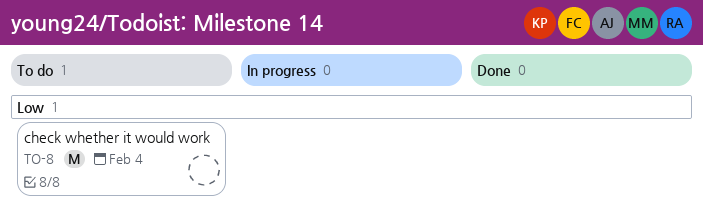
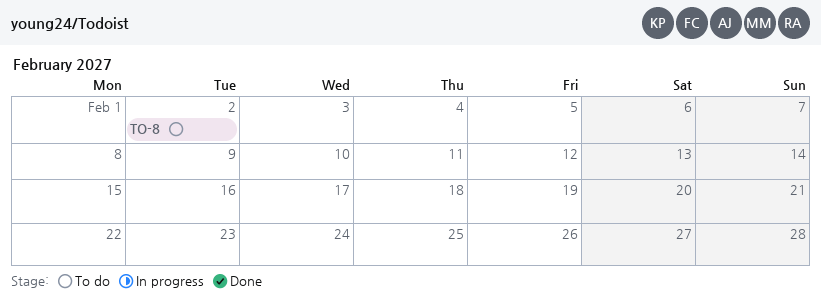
TO-8, due: Feb 4 -> Feb 2

